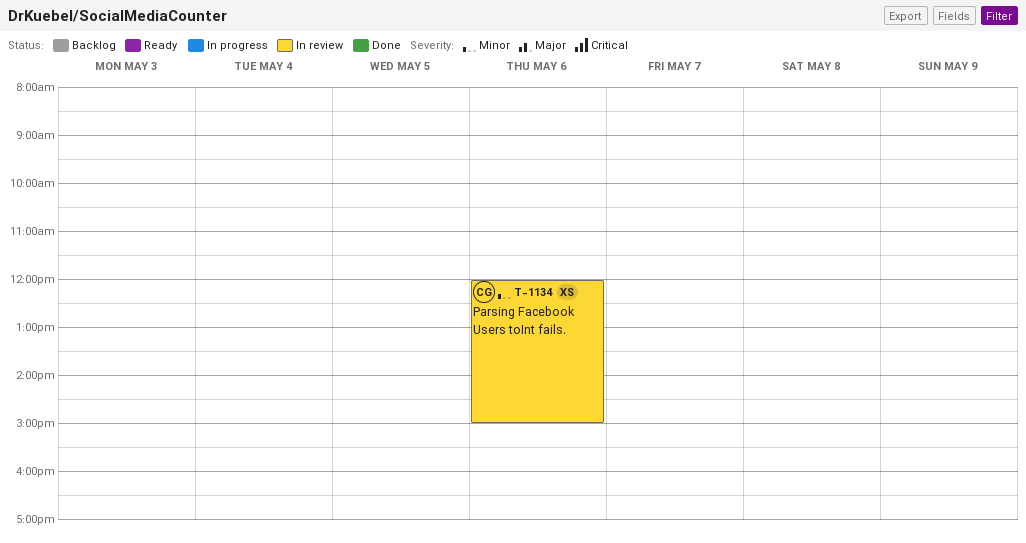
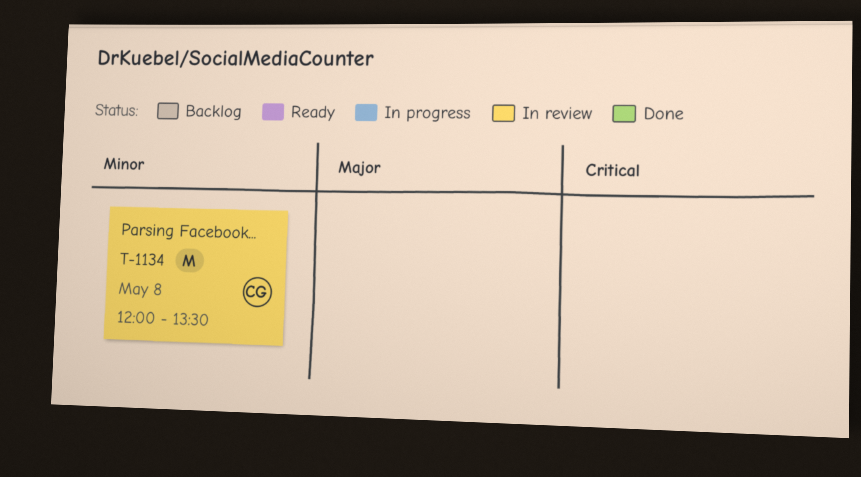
T-1134, estimate: XS -> M
T-1134, day: May 6 -> May 8
T-1134, ends: 15:00 -> 13:30

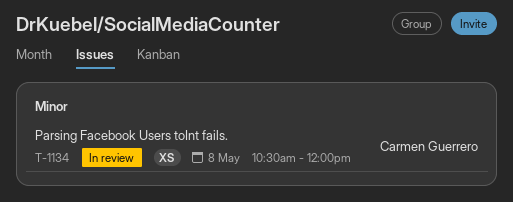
T-1134, estimate: M -> XS
T-1134, begins: 12:00 -> 10:30
T-1134, ends: 13:30 -> 12:00

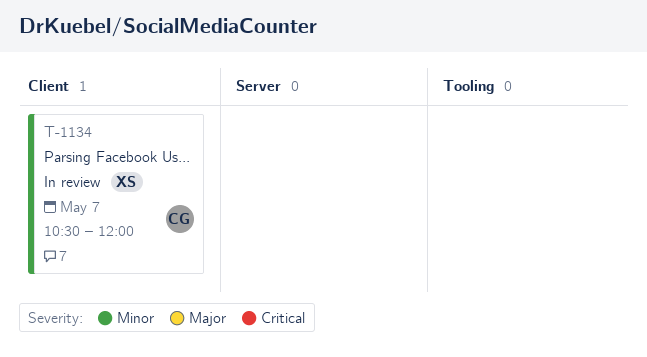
T-1134, day: May 8 -> May 7

